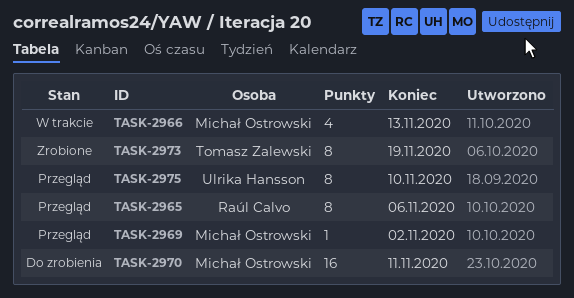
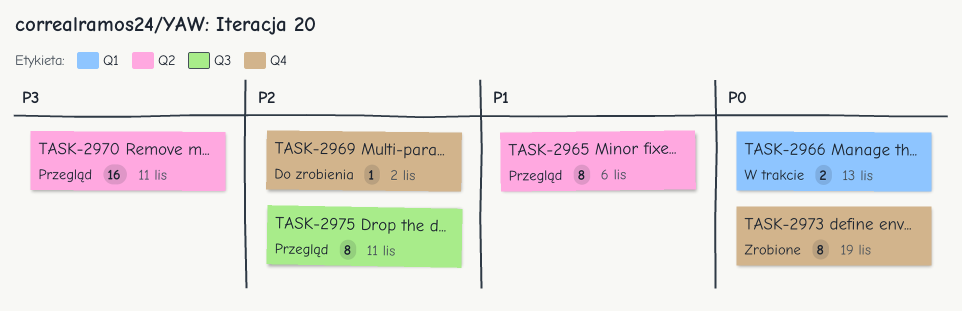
TASK-2966, estimate: 4 -> 2
TASK-2969, status: Przegląd -> Do zrobienia
TASK-2970, status: Do zrobienia -> Przegląd
TASK-2975, due: Nov 10 -> Nov 11

